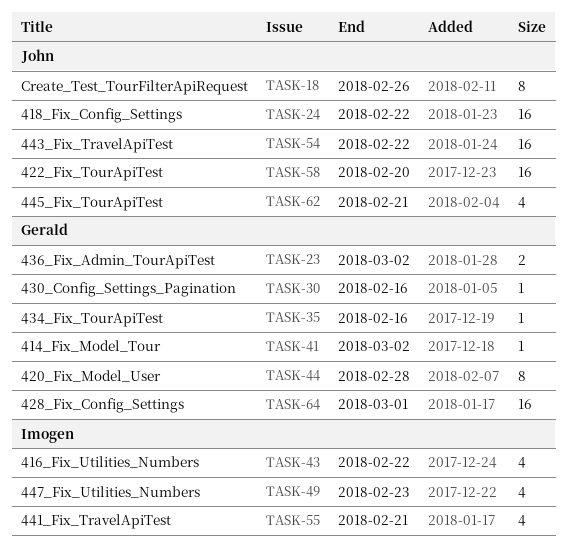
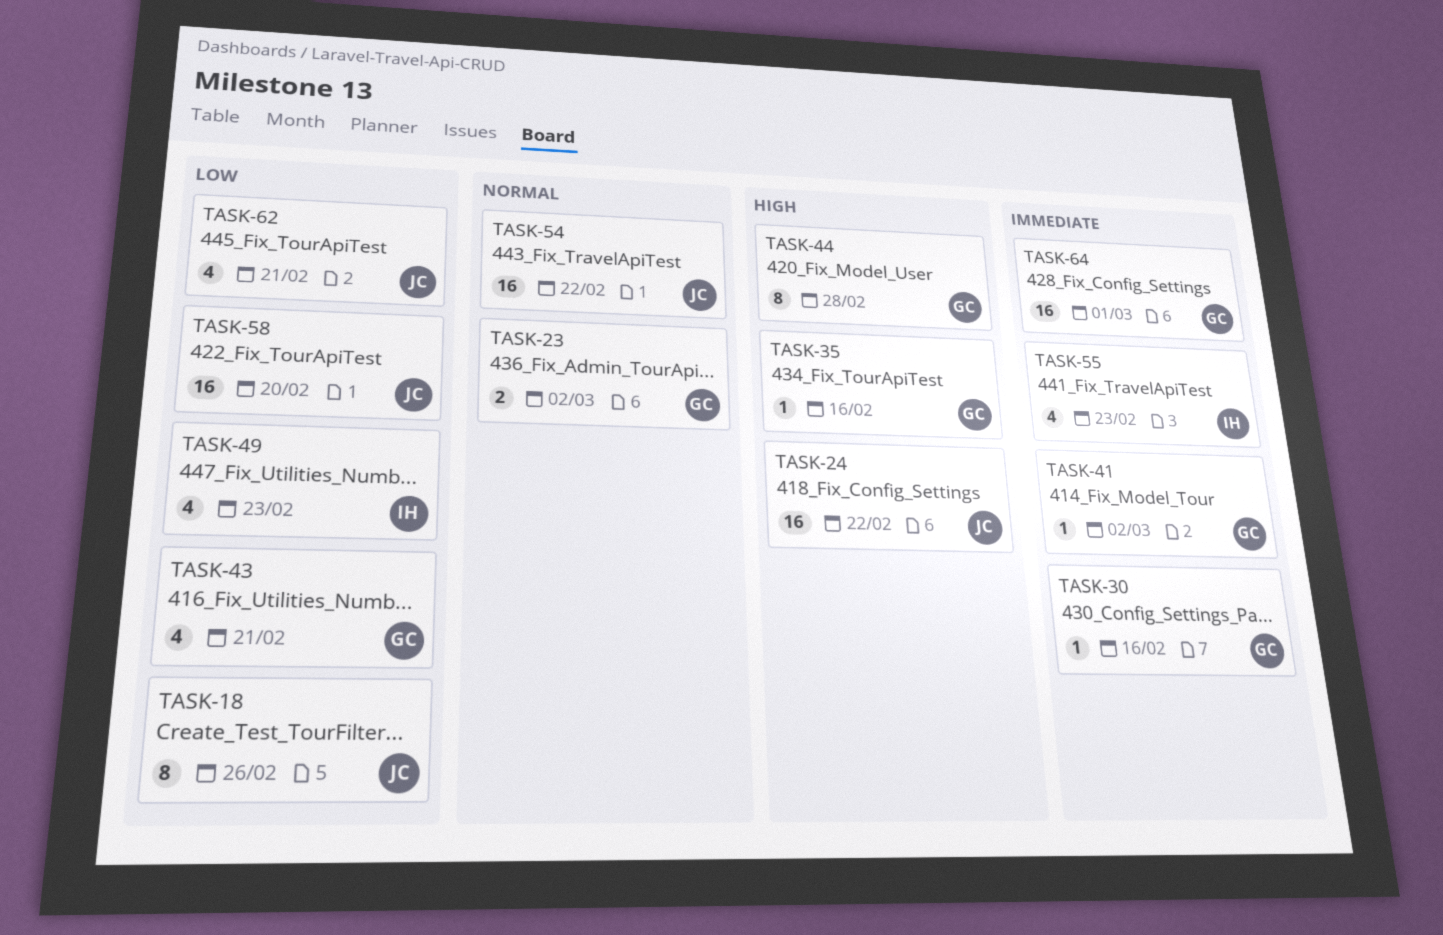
TASK-43, owner: Imogen -> Gerald
TASK-43, due: Feb 22 -> Feb 21
TASK-55, due: Feb 21 -> Feb 23

